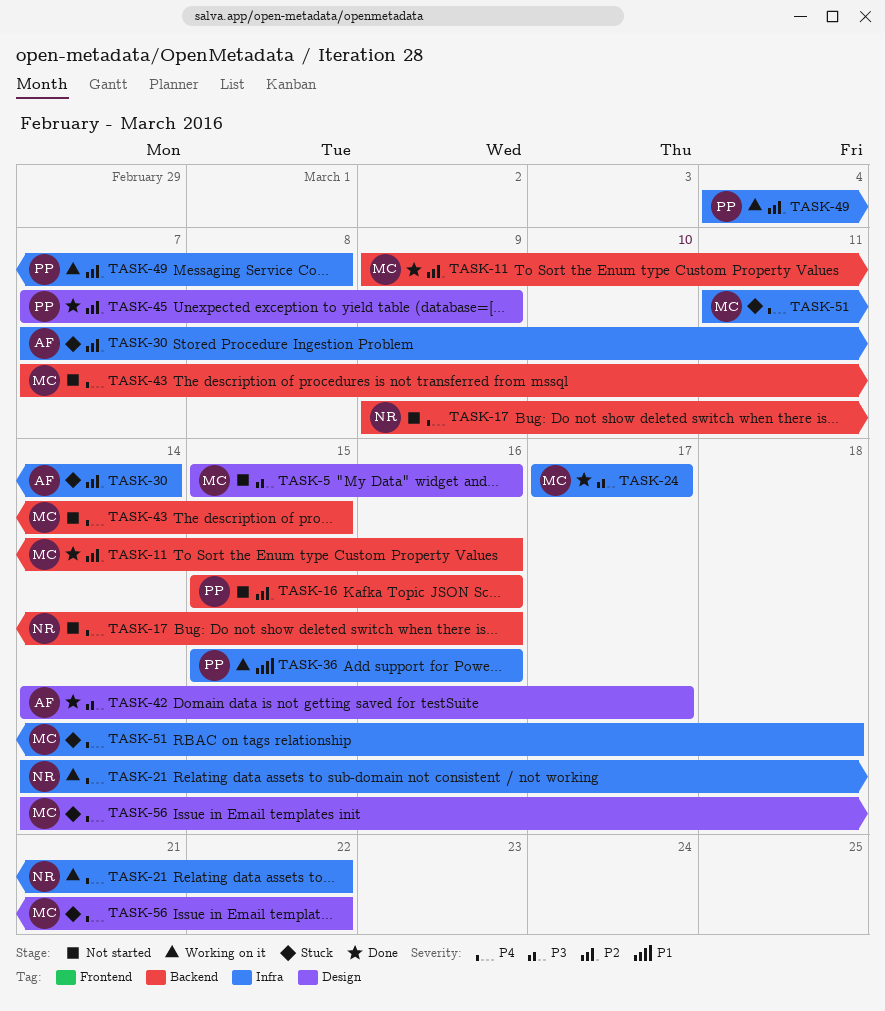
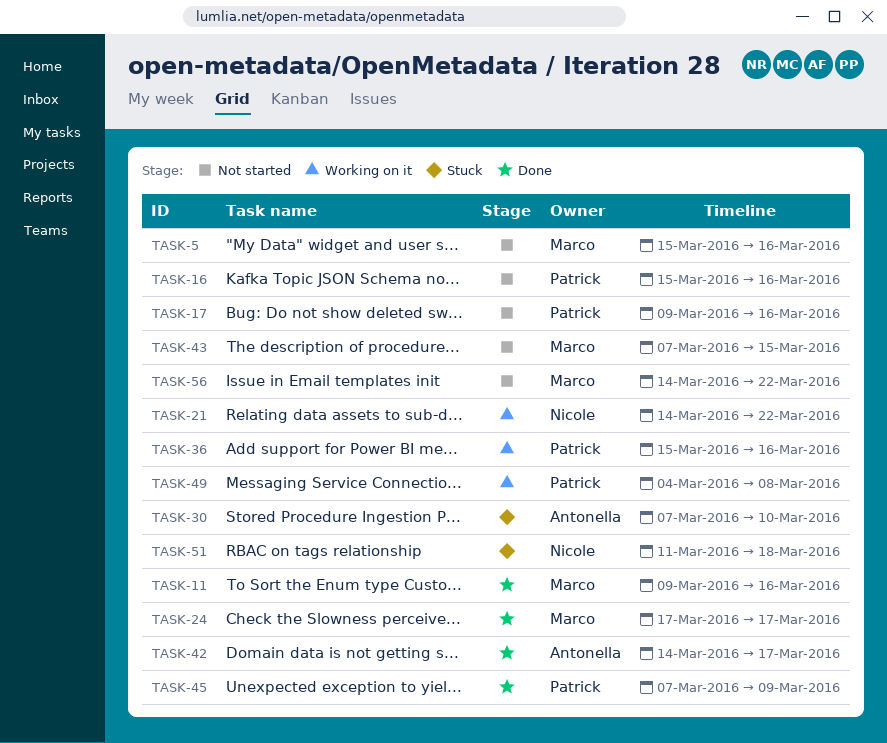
TASK-17, owner: Nicole -> Patrick
TASK-30, due: Mar 14 -> Mar 10
TASK-51, owner: Marco -> Nicole
TASK-56, status: Stuck -> Not started

